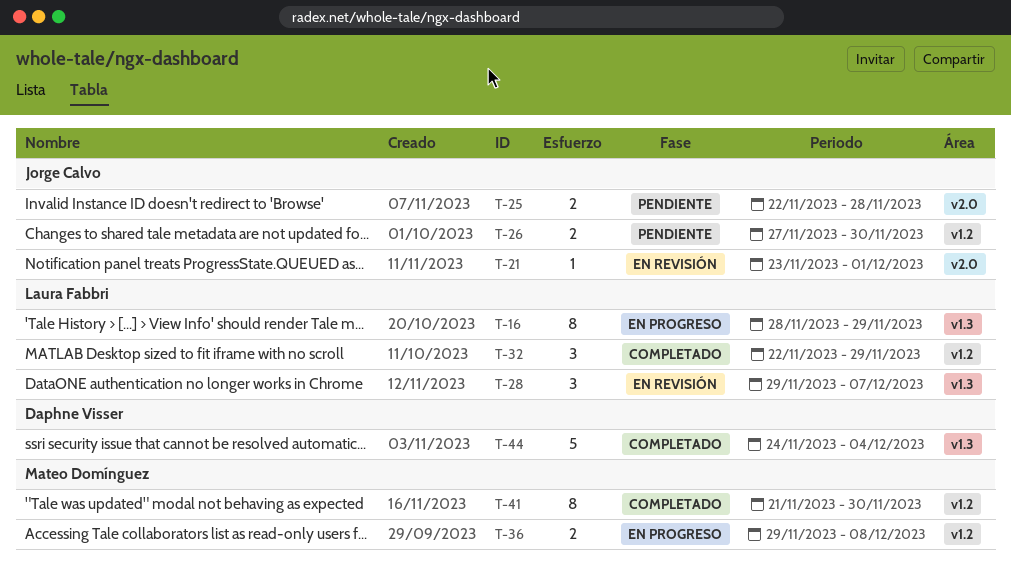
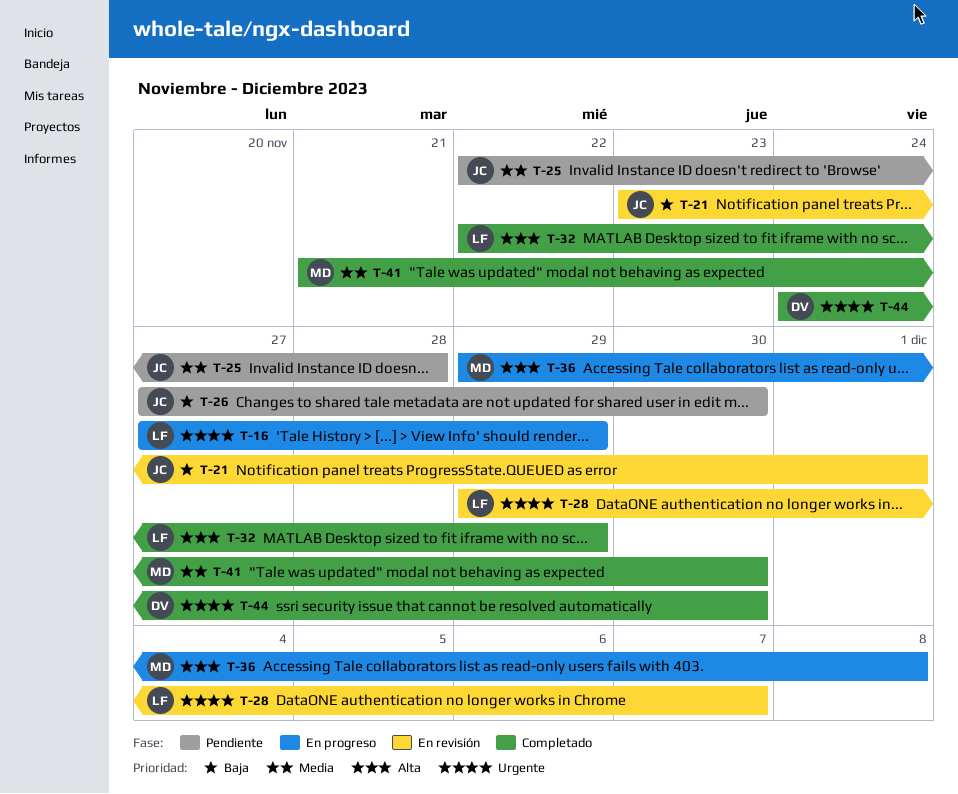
T-16, start: Nov 28 -> Nov 27
T-44, due: Dec 4 -> Nov 30

